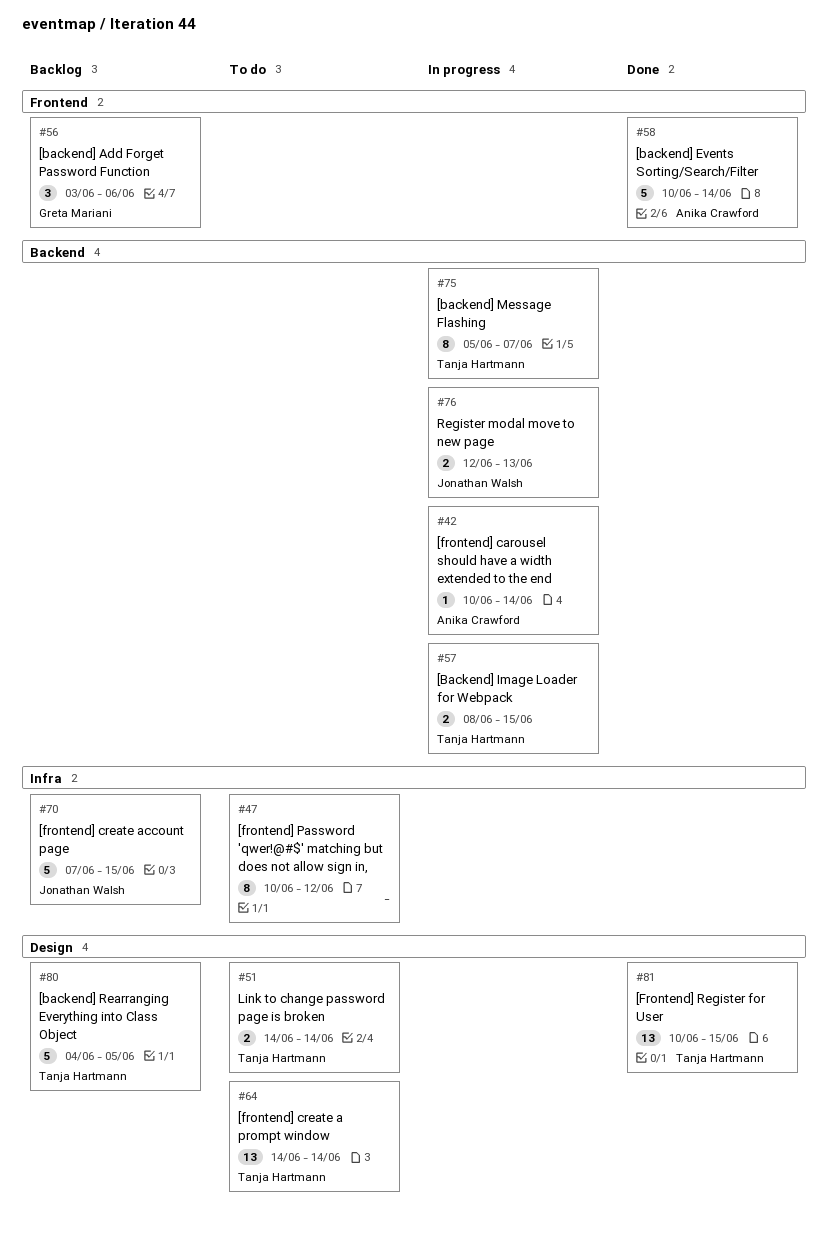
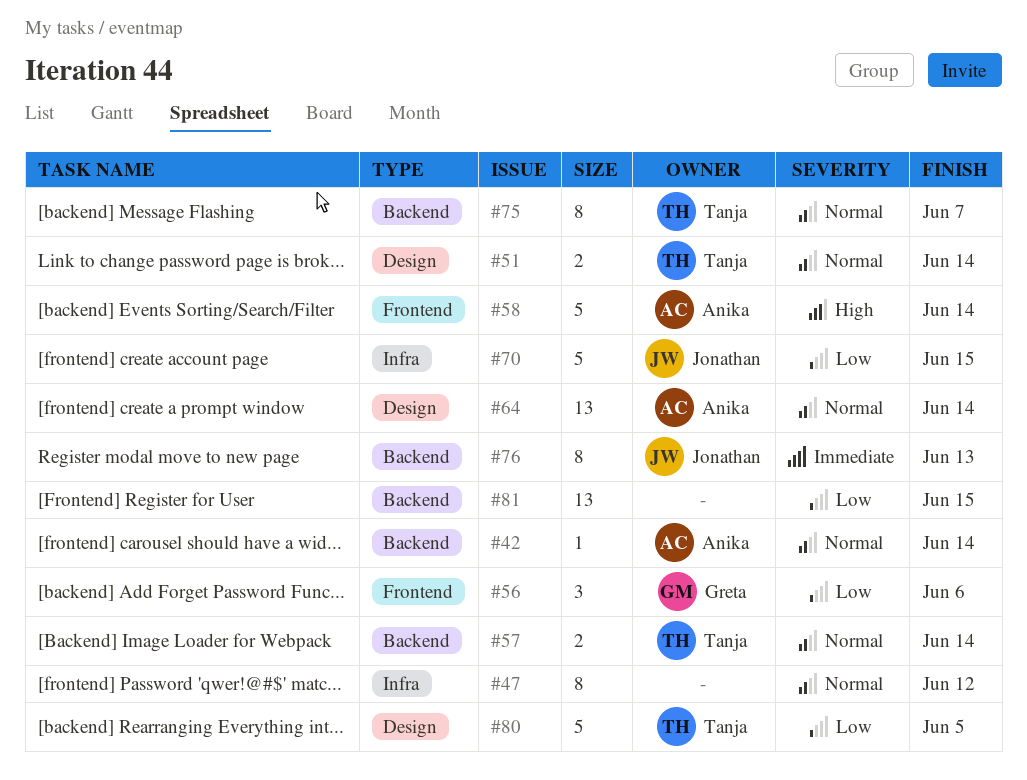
#57, due: Jun 15 -> Jun 14
#64, owner: Tanja Hartmann -> Anika Crawford
#76, estimate: 2 -> 8
#81, owner: Tanja Hartmann -> none
#81, label: Design -> Backend

